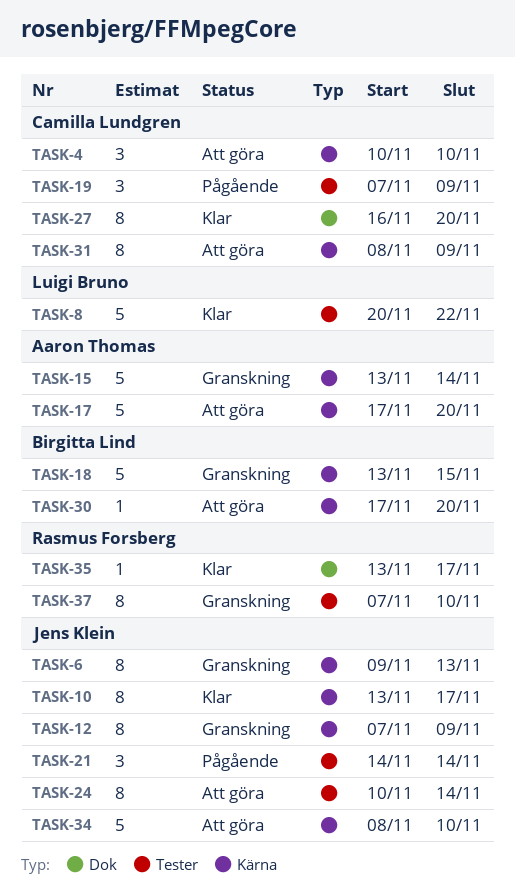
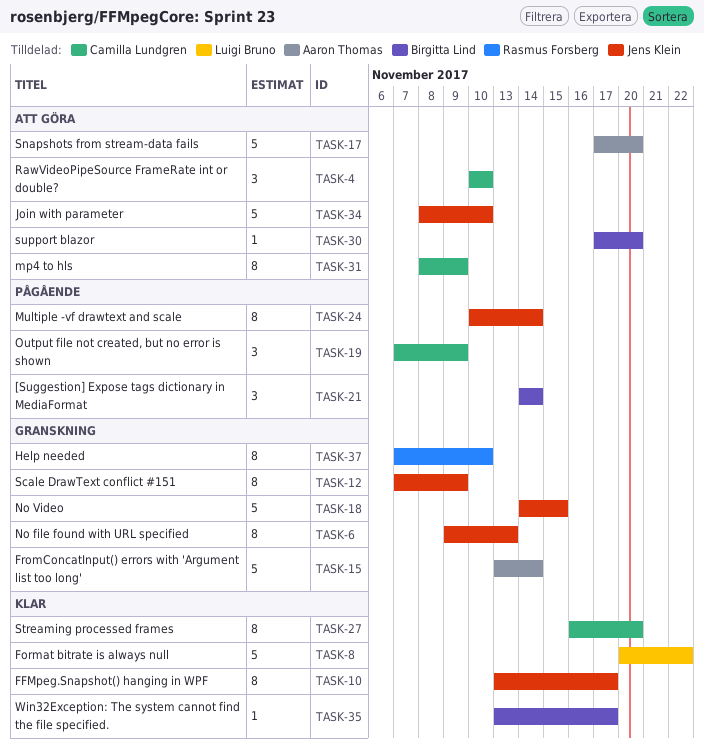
TASK-18, owner: Birgitta Lind -> Jens Klein
TASK-18, start: Nov 13 -> Nov 14
TASK-21, owner: Jens Klein -> Birgitta Lind
TASK-24, status: Att göra -> Pågående
TASK-35, owner: Rasmus Forsberg -> Birgitta Lind

